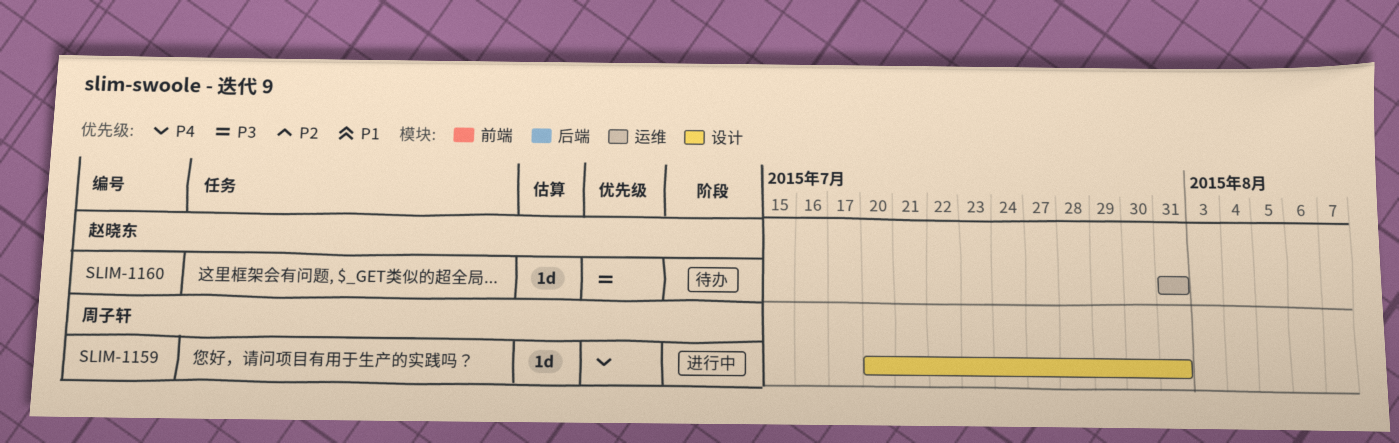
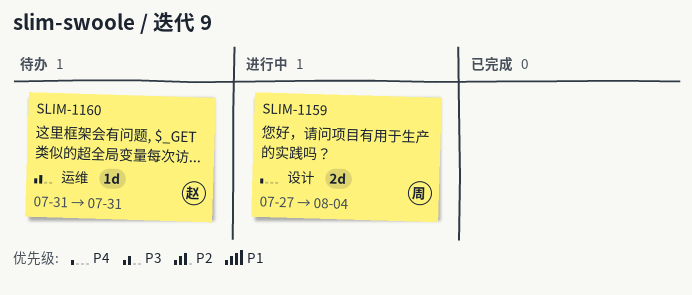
SLIM-1159, estimate: 1d -> 2d
SLIM-1159, start: Jul 20 -> Jul 27
SLIM-1159, due: Jul 31 -> Aug 4

